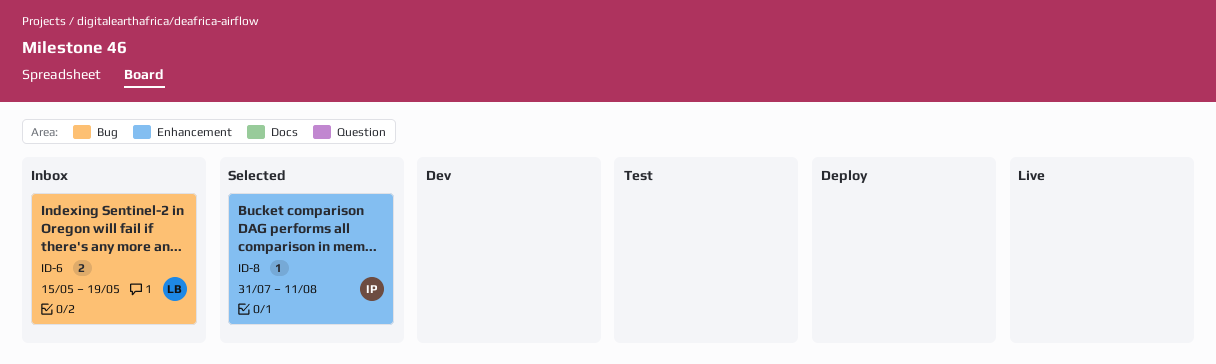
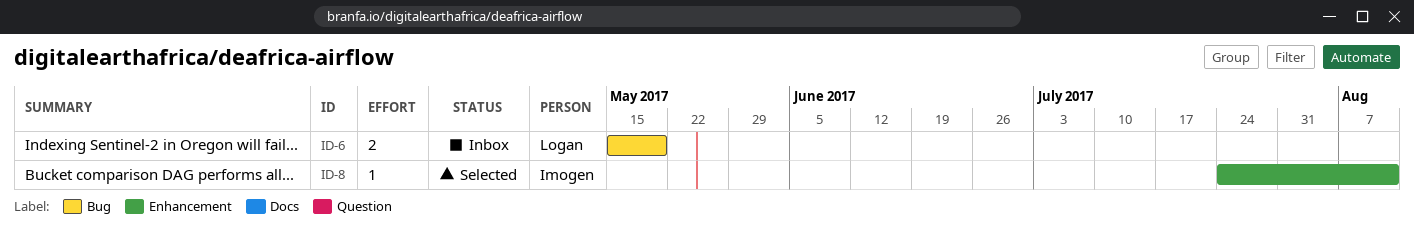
ID-8, start: Jul 31 -> Jul 24

